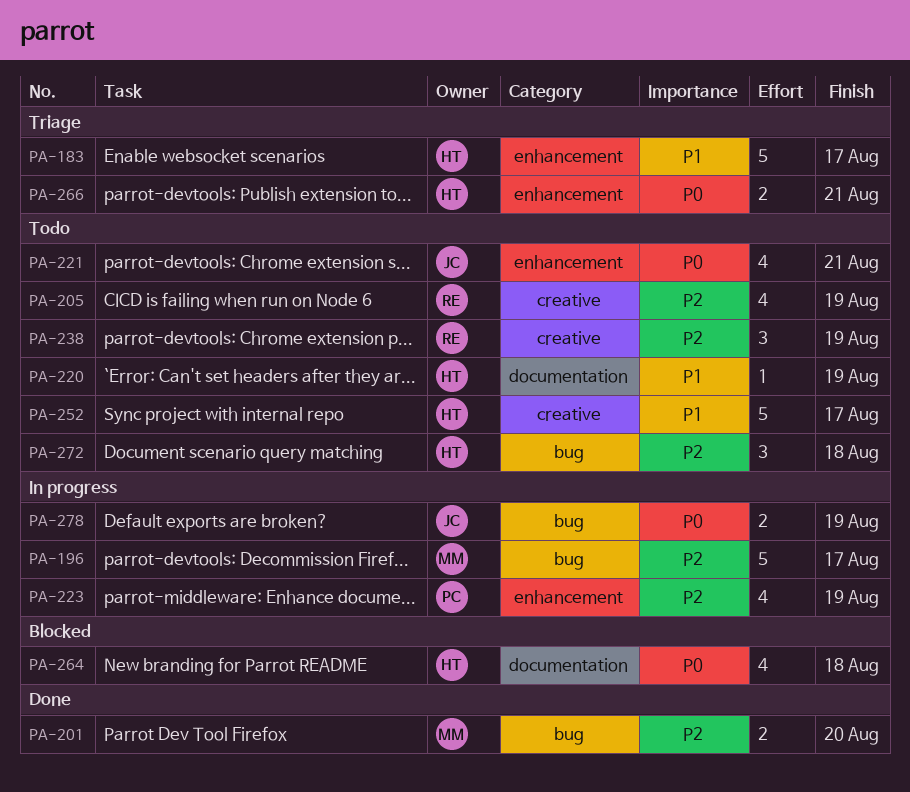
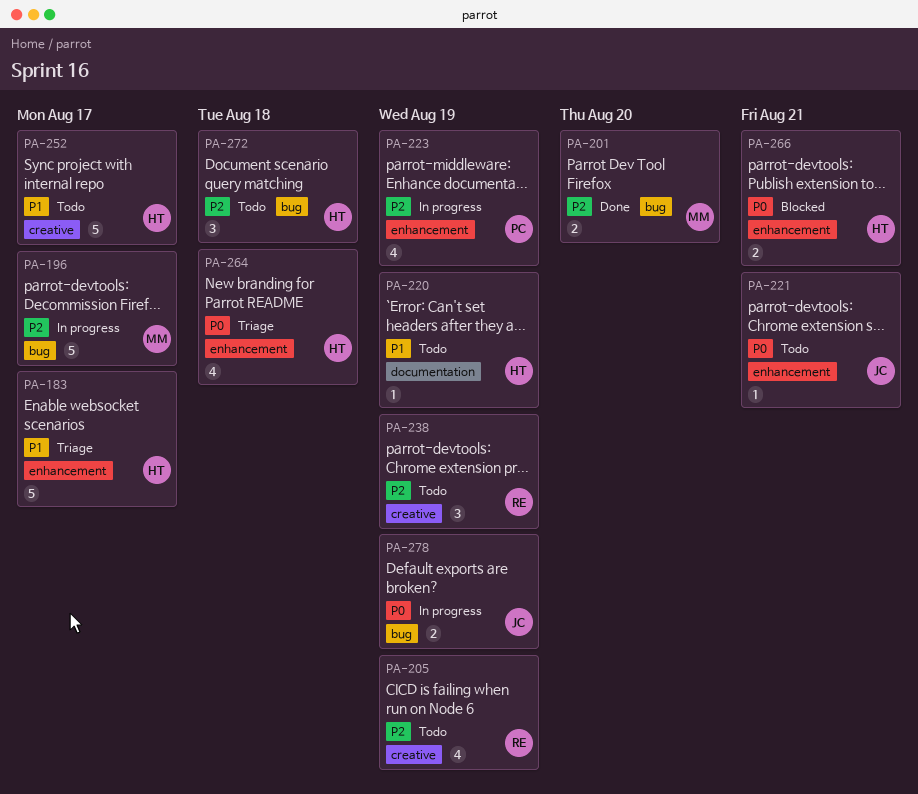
PA-221, estimate: 4 -> 1
PA-264, status: Blocked -> Triage
PA-264, label: documentation -> enhancement
PA-266, status: Triage -> Blocked

